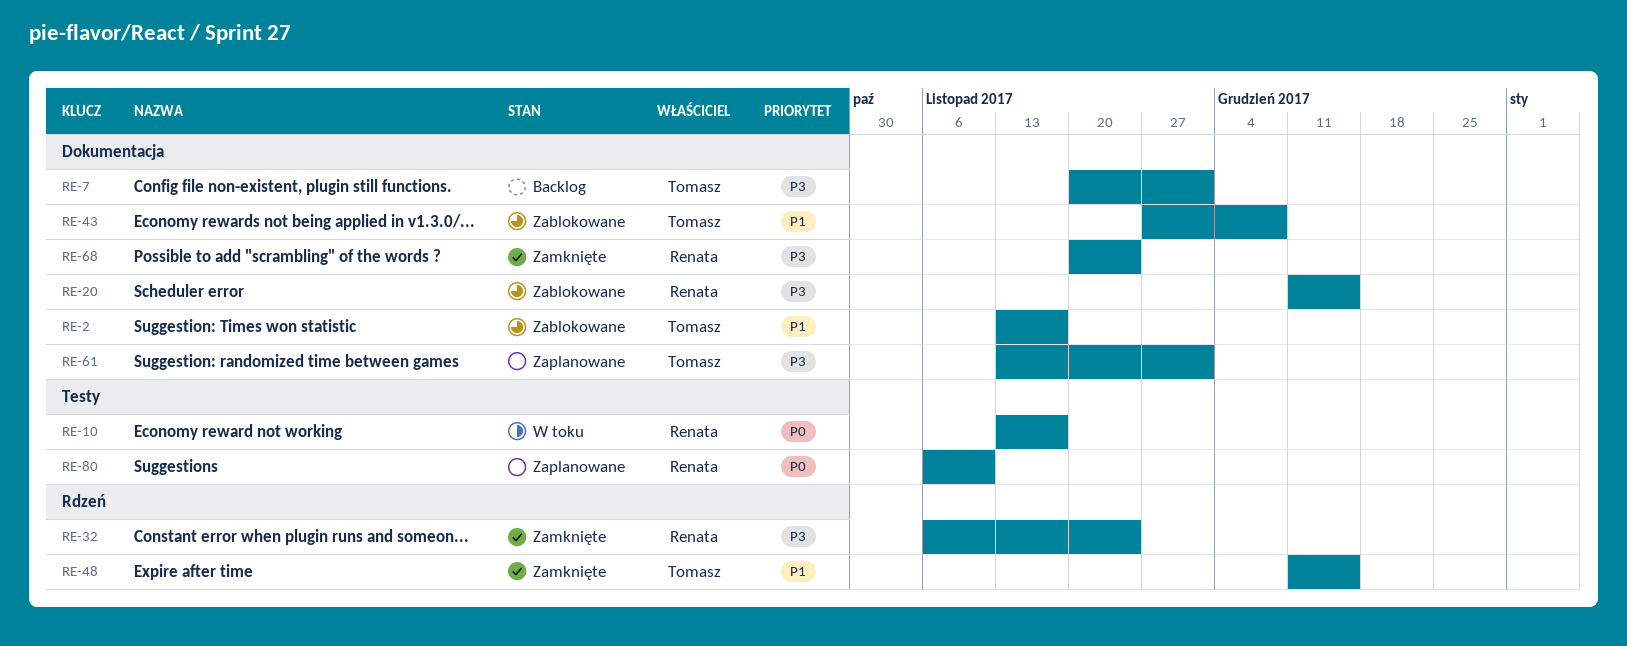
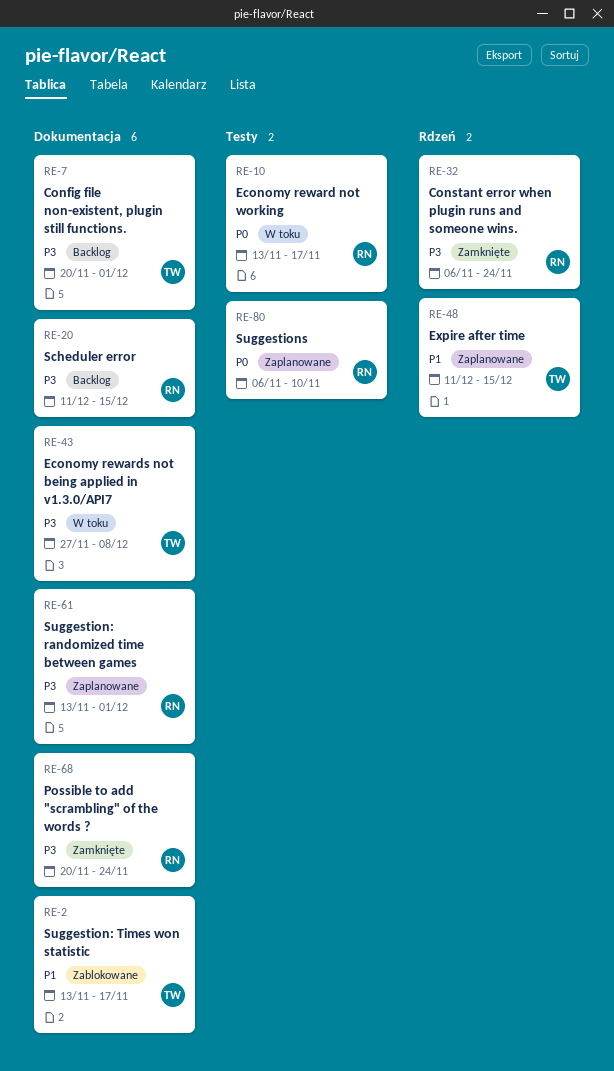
RE-20, status: Zablokowane -> Backlog
RE-43, status: Zablokowane -> W toku
RE-43, priority: P1 -> P3
RE-48, status: Zamknięte -> Zaplanowane
RE-61, owner: Tomasz -> Renata

